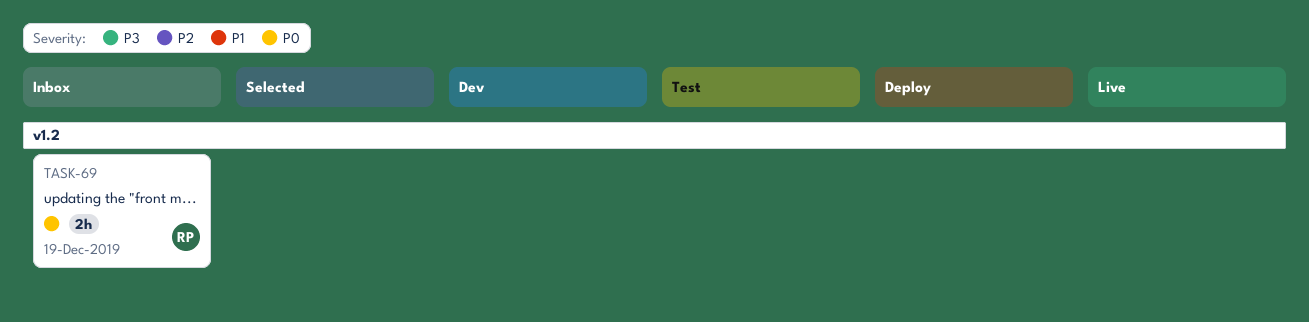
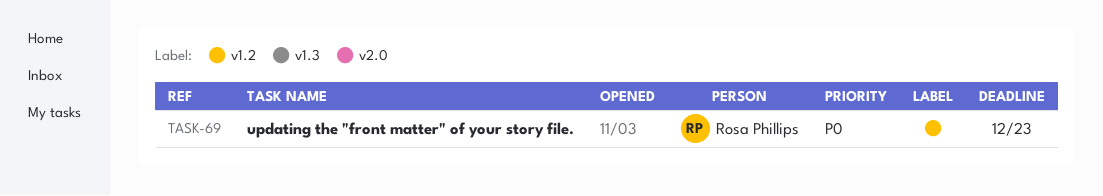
TASK-69, due: Dec 19 -> Dec 23

